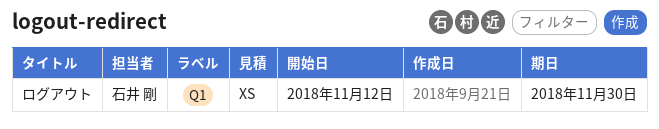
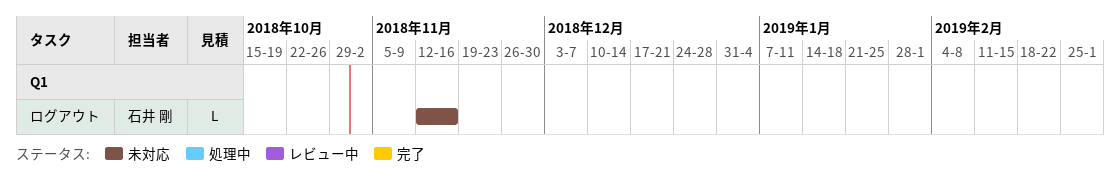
ログアウト, estimate: XS -> L
ログアウト, due: Nov 30 -> Nov 16

